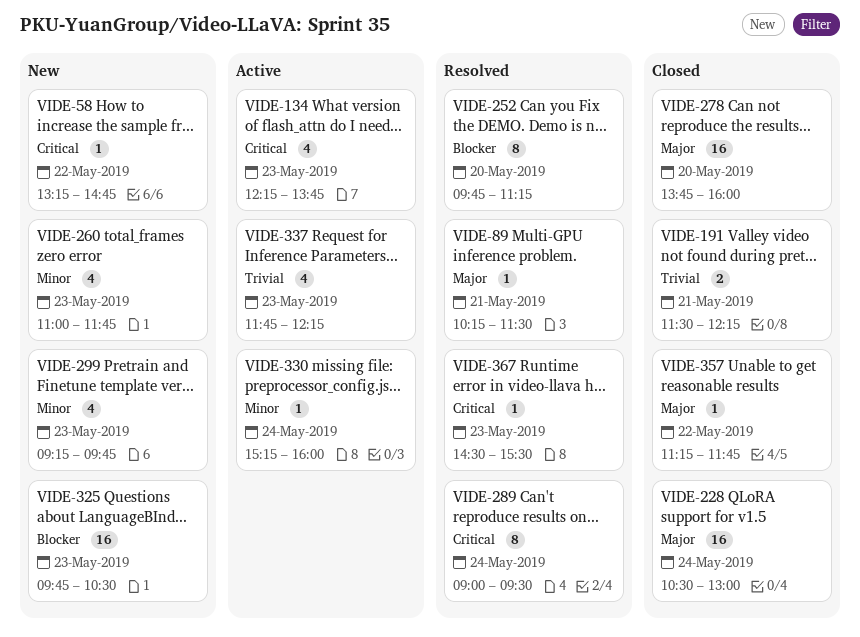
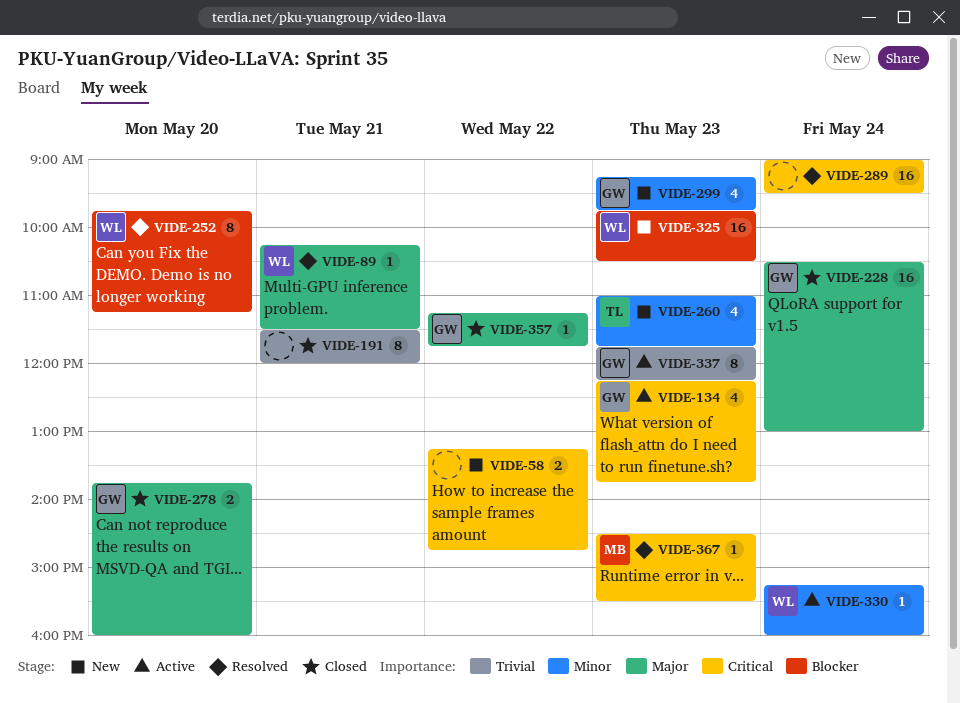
VIDE-58, estimate: 1 -> 2
VIDE-191, estimate: 2 -> 8
VIDE-191, ends: 12:15 -> 12:00
VIDE-278, estimate: 16 -> 2
VIDE-289, estimate: 8 -> 16
VIDE-337, estimate: 4 -> 8

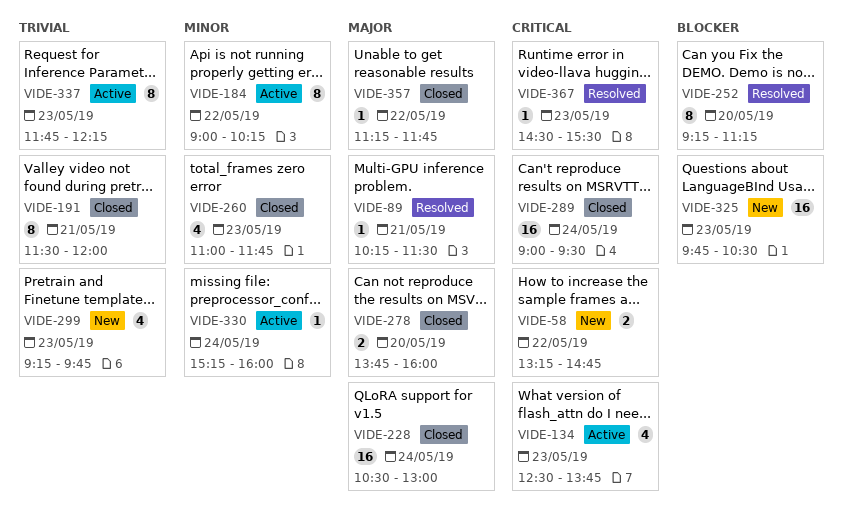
VIDE-134, begins: 12:15 -> 12:30
VIDE-184: none -> present
VIDE-252, begins: 09:45 -> 09:15
VIDE-260, status: New -> Closed
VIDE-289, status: Resolved -> Closed
VIDE-299, priority: Minor -> Trivial

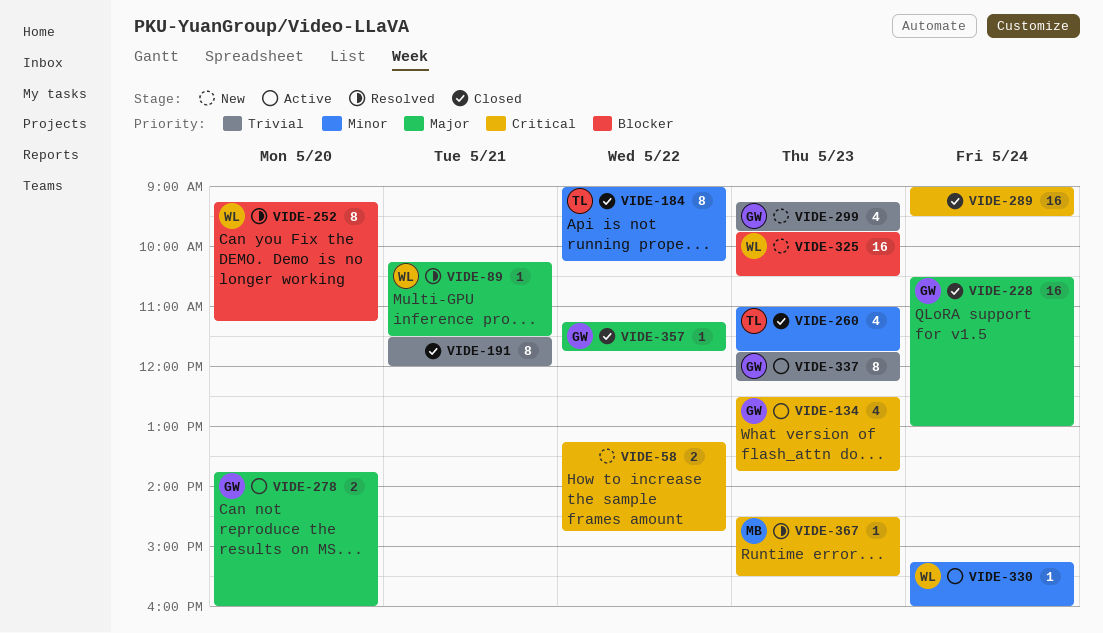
VIDE-184, status: Active -> Closed
VIDE-278, status: Closed -> Active

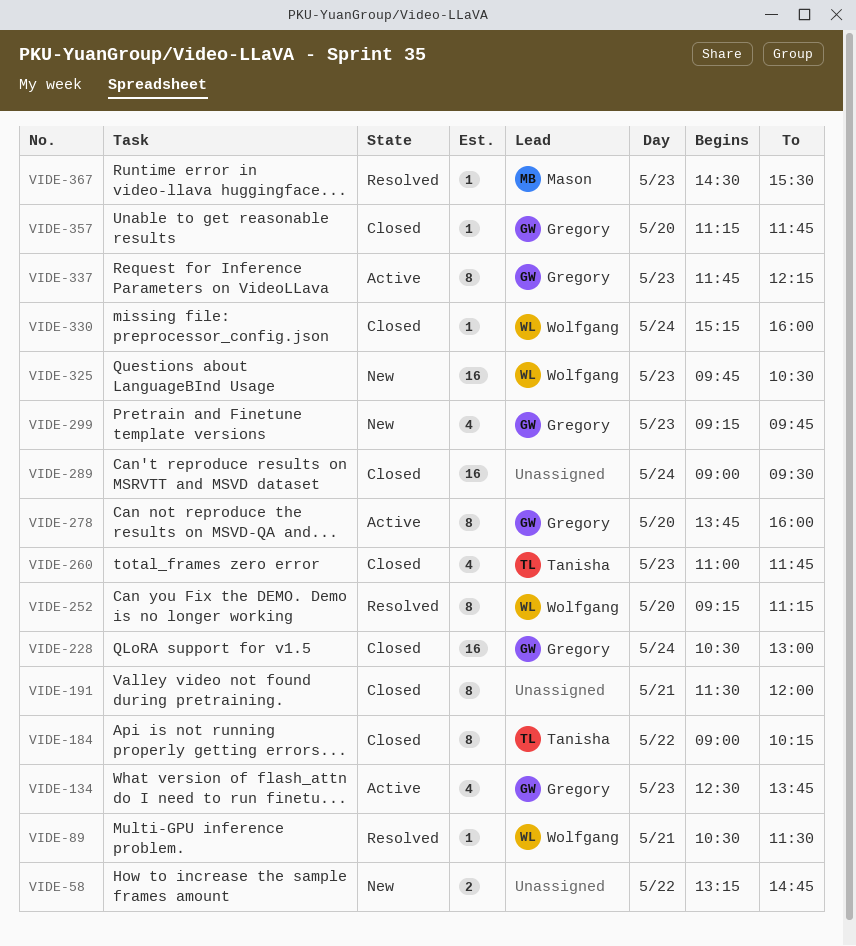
VIDE-89, begins: 10:15 -> 10:30
VIDE-278, estimate: 2 -> 8
VIDE-330, status: Active -> Closed
VIDE-357, day: May 22 -> May 20

